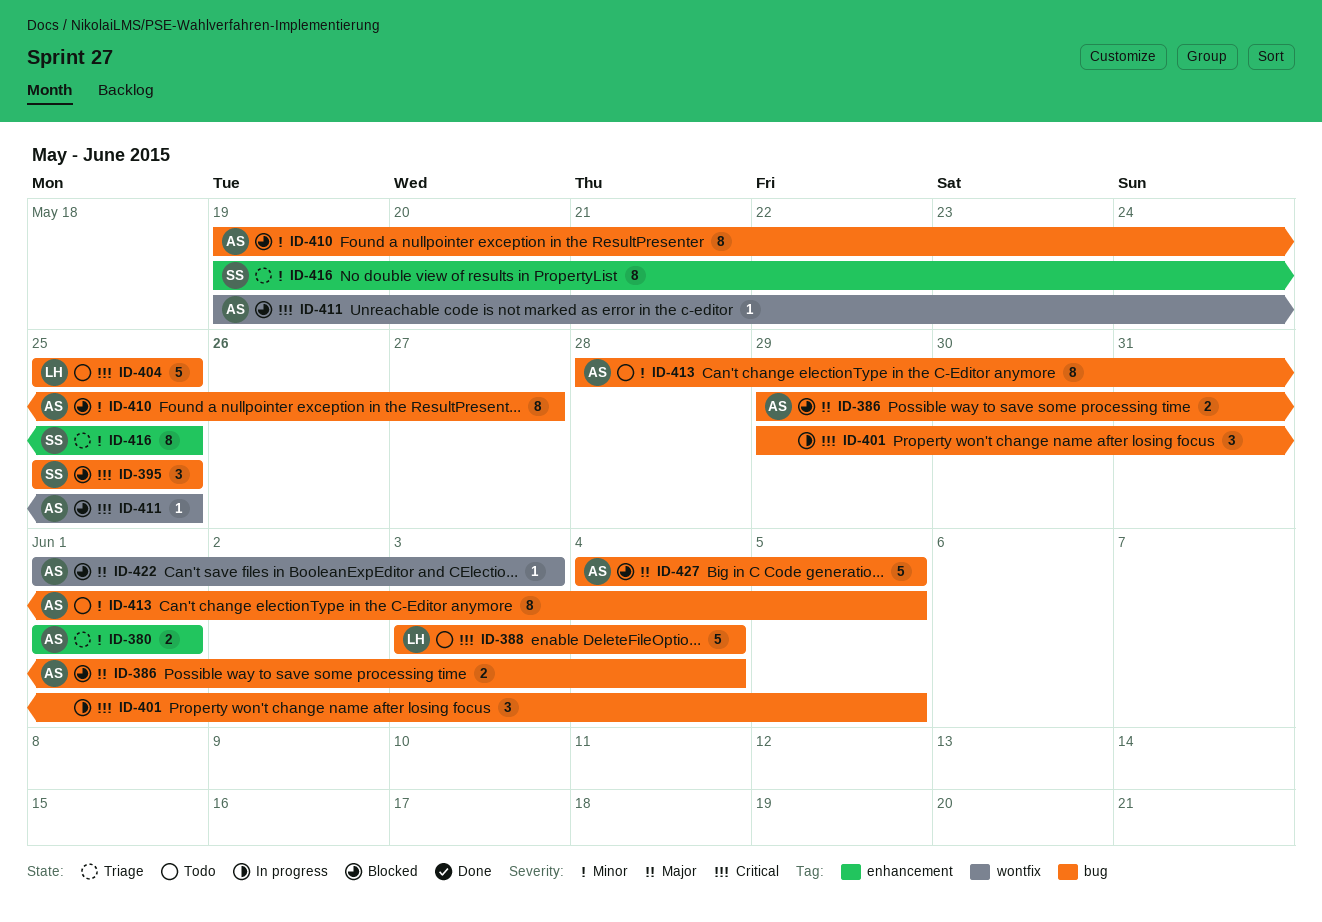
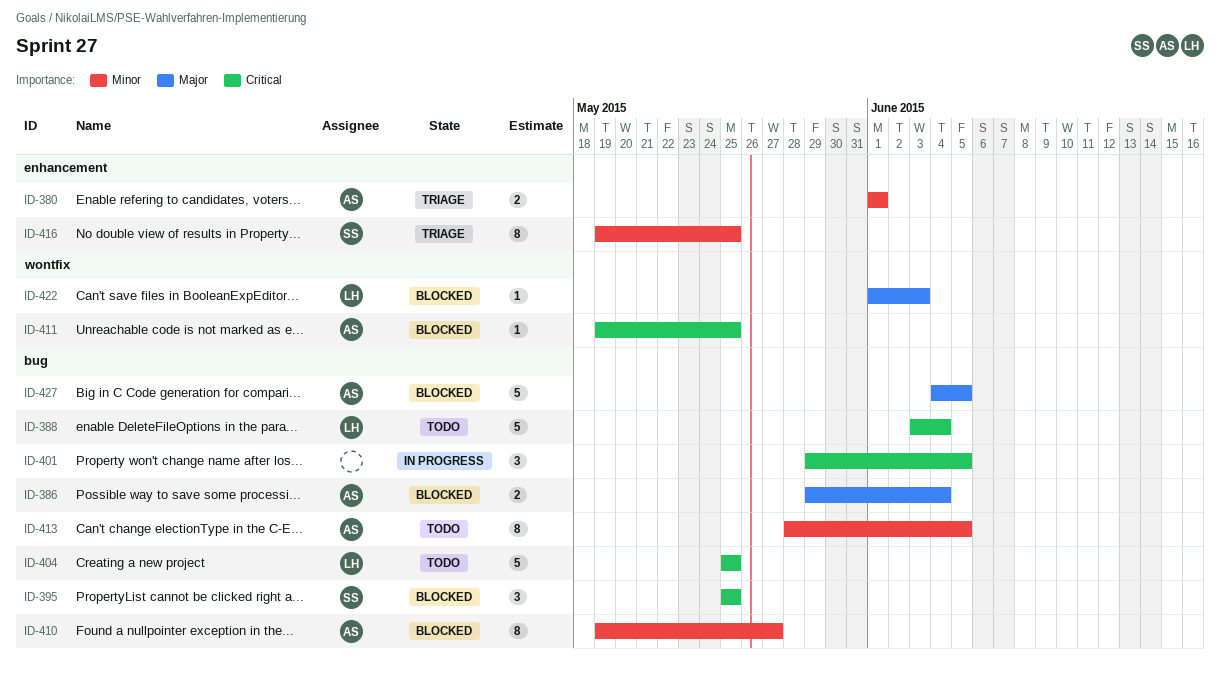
ID-422, owner: AS -> LH

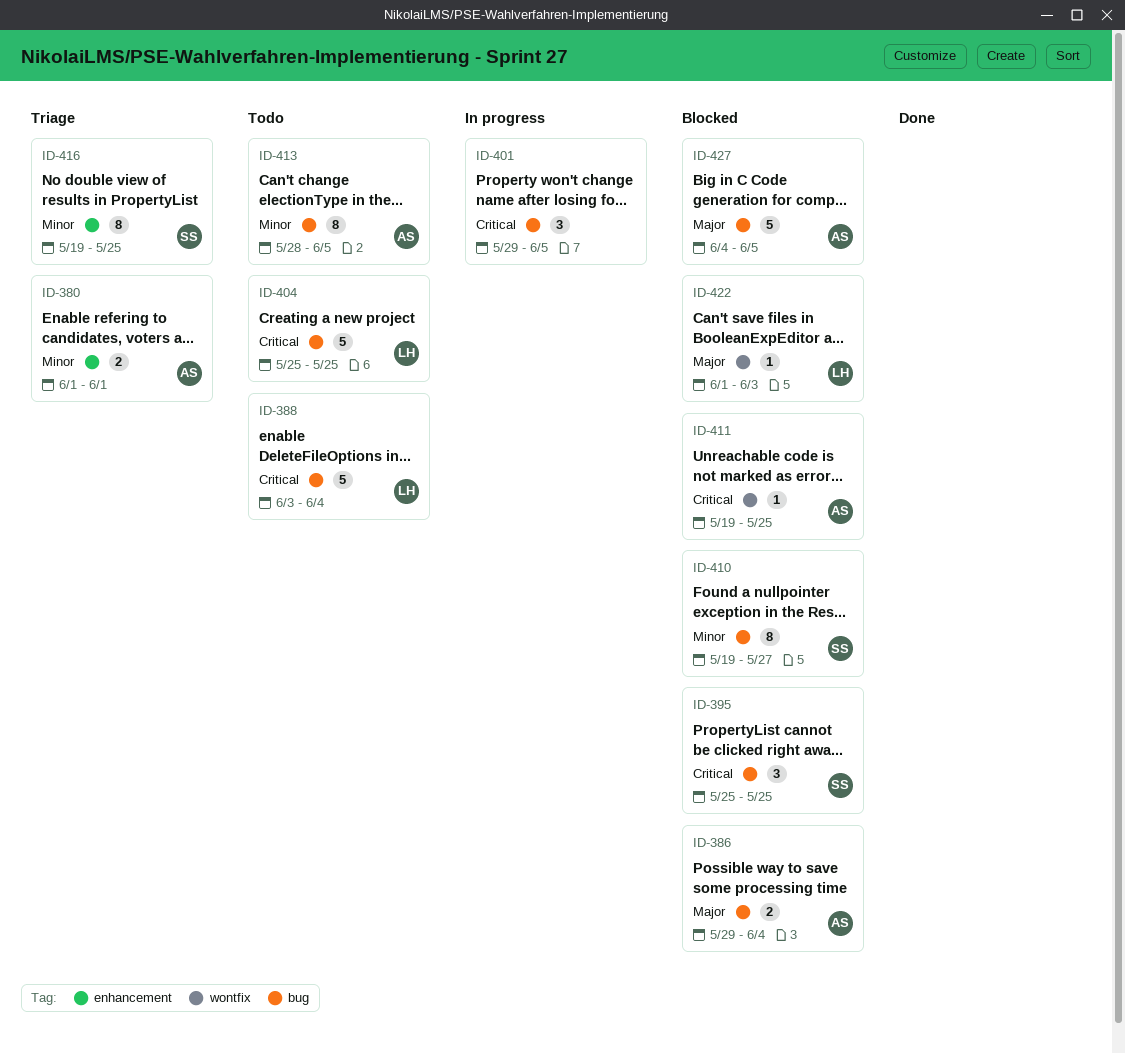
ID-410, owner: AS -> SS

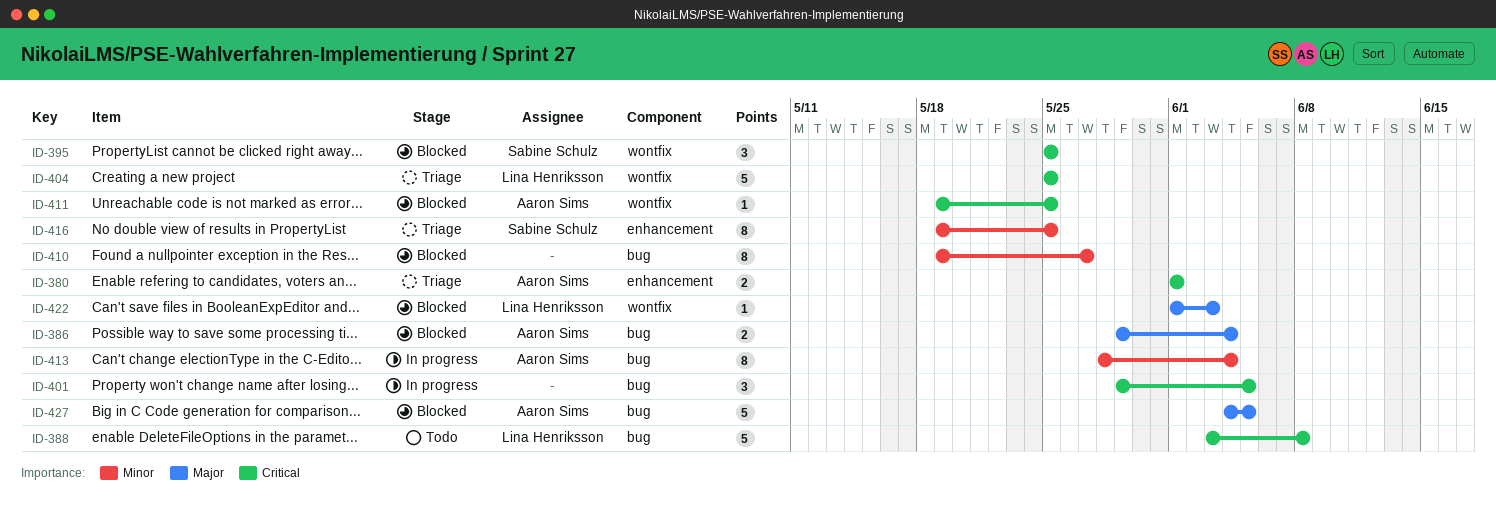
ID-380, priority: Minor -> Critical
ID-388, due: Jun 4 -> Jun 8
ID-395, label: bug -> wontfix
ID-404, status: Todo -> Triage
ID-404, label: bug -> wontfix
ID-410, owner: Sabine Schulz -> none
ID-413, status: Todo -> In progress
ID-413, due: Jun 5 -> Jun 4

